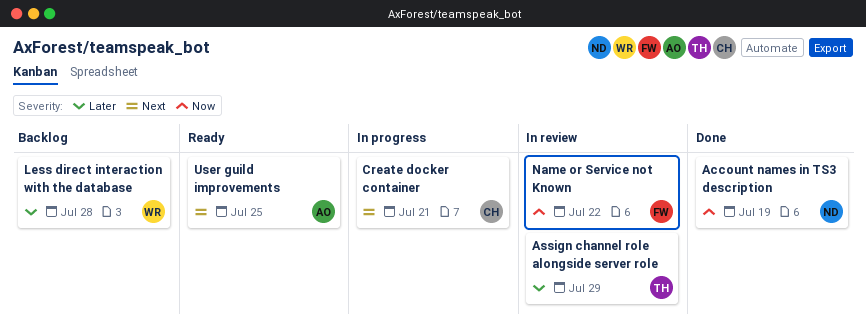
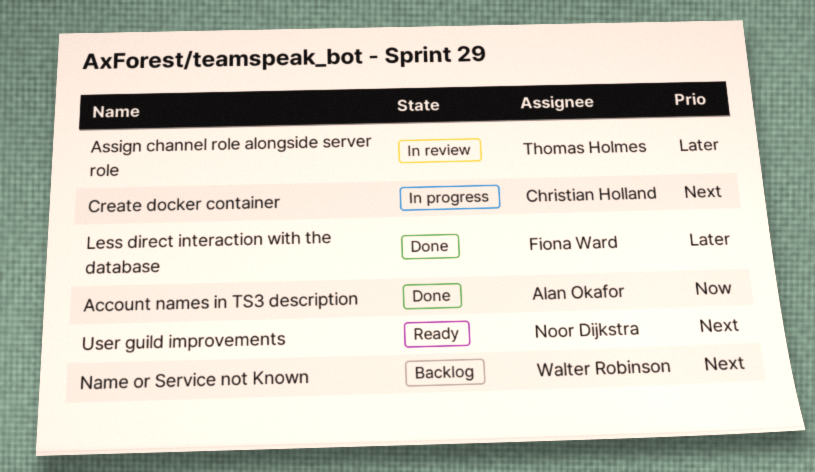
Account names in TS3 description, owner: Noor Dijkstra -> Alan Okafor
Less direct interaction with the database, status: Backlog -> Done
Less direct interaction with the database, owner: Walter Robinson -> Fiona Ward
Name or Service not Known, status: In review -> Backlog
Name or Service not Known, owner: Fiona Ward -> Walter Robinson
Name or Service not Known, priority: Now -> Next
User guild improvements, owner: Alan Okafor -> Noor Dijkstra

